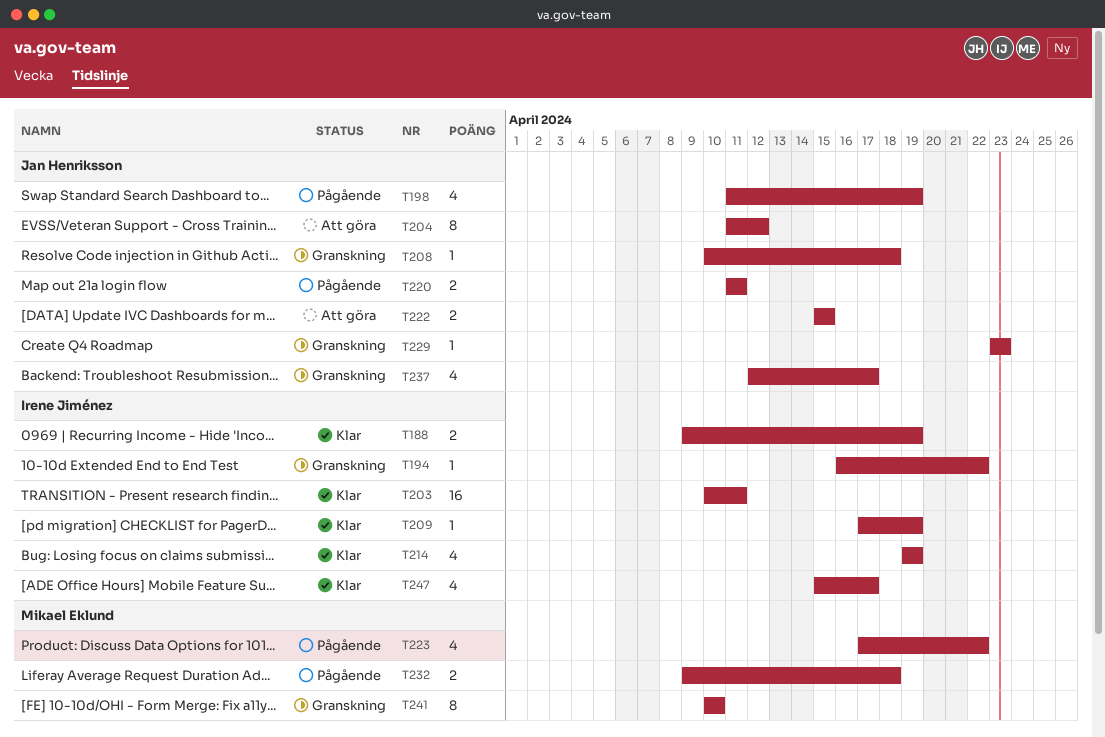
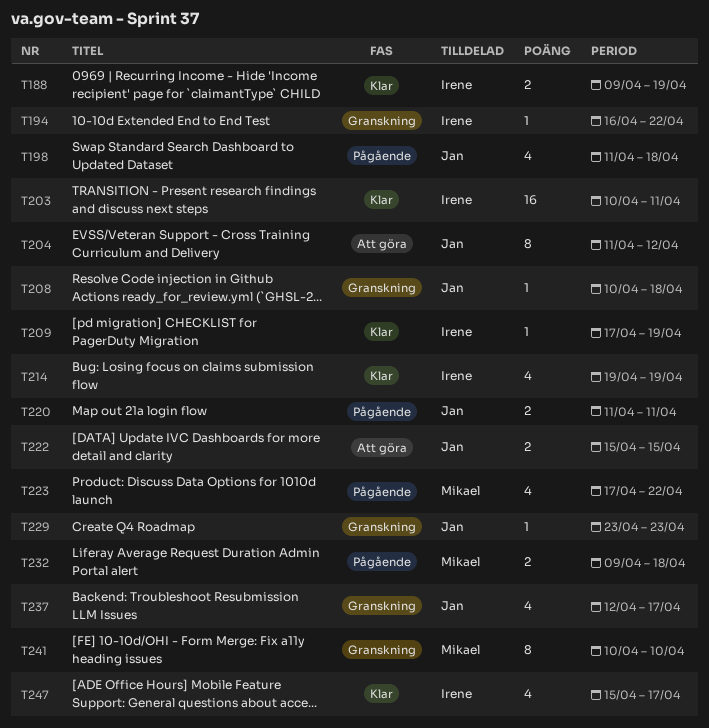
T198, due: Apr 19 -> Apr 18

